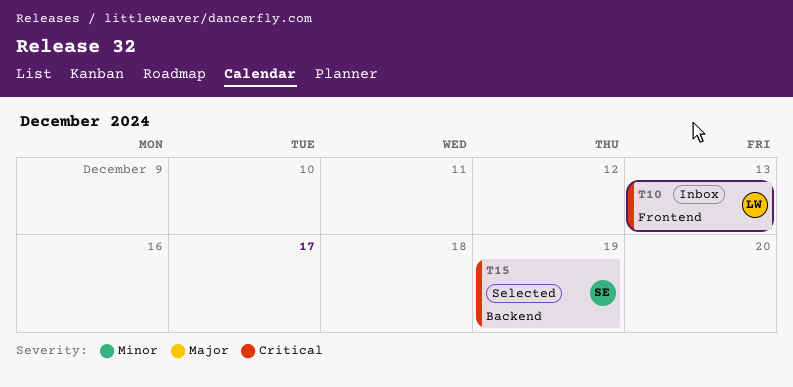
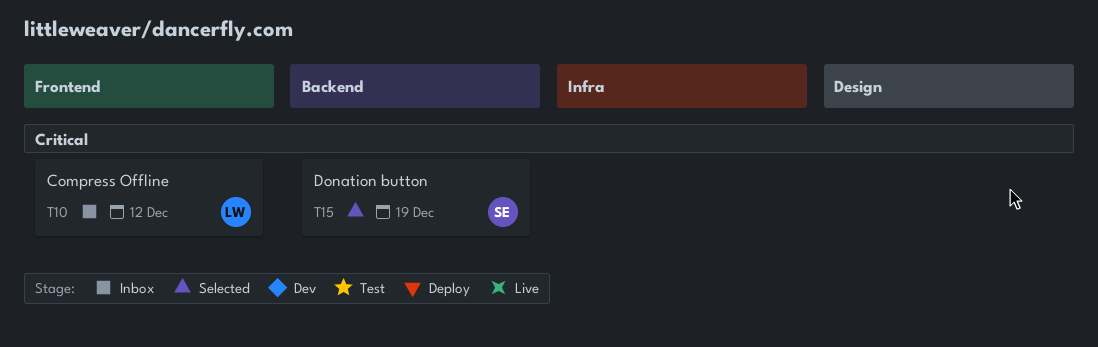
T10, due: Dec 13 -> Dec 12

